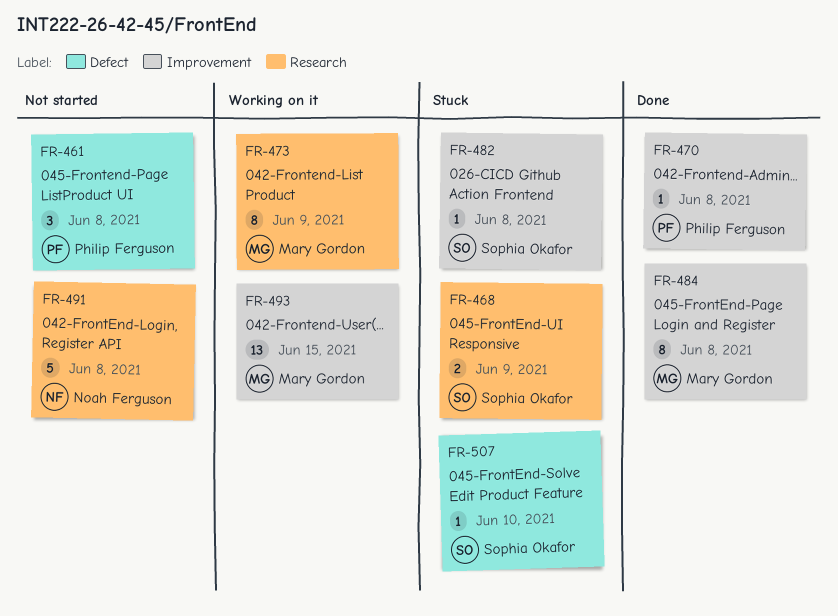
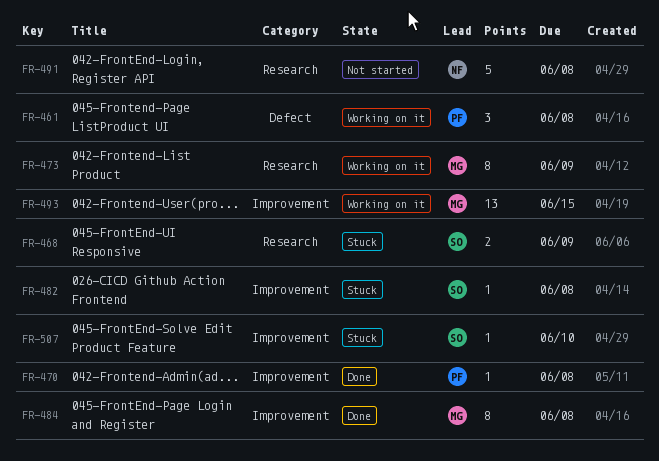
FR-461, status: Not started -> Working on it
FR-507, label: Defect -> Improvement

